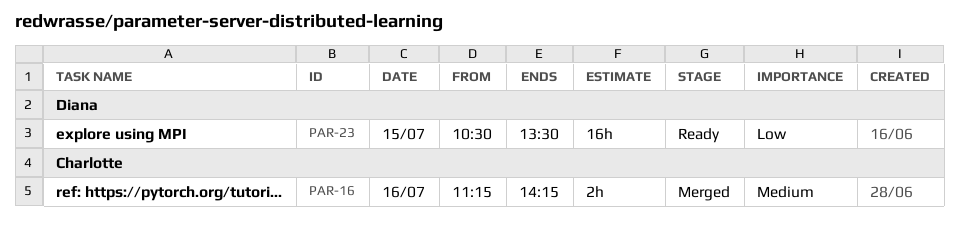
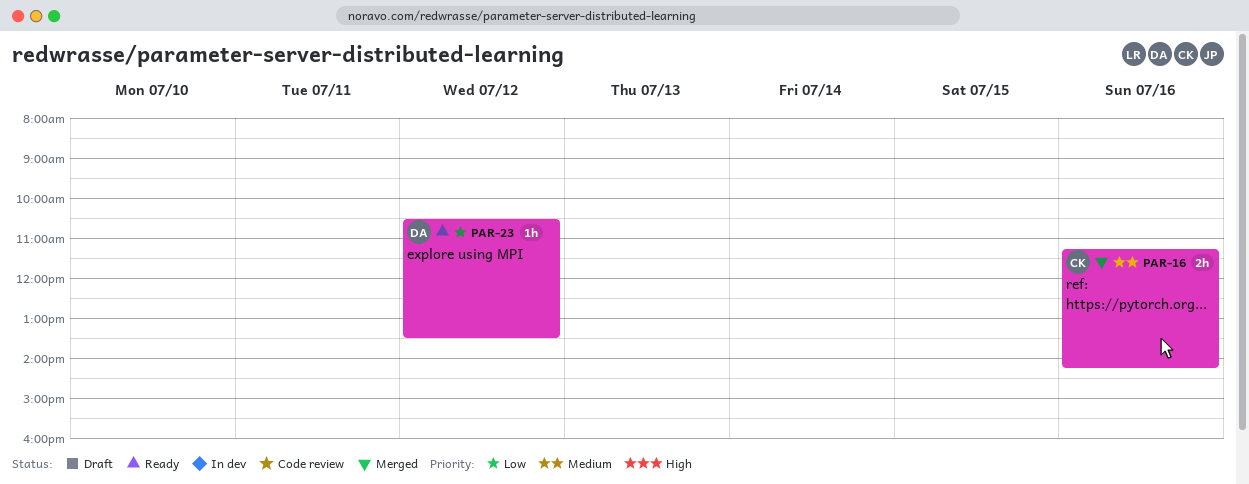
PAR-23, estimate: 16h -> 1h
PAR-23, day: Jul 15 -> Jul 12

